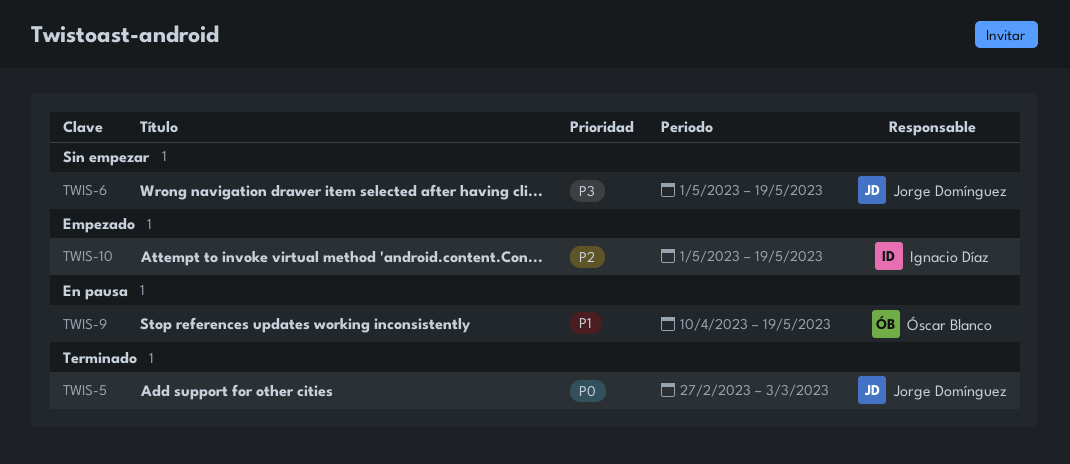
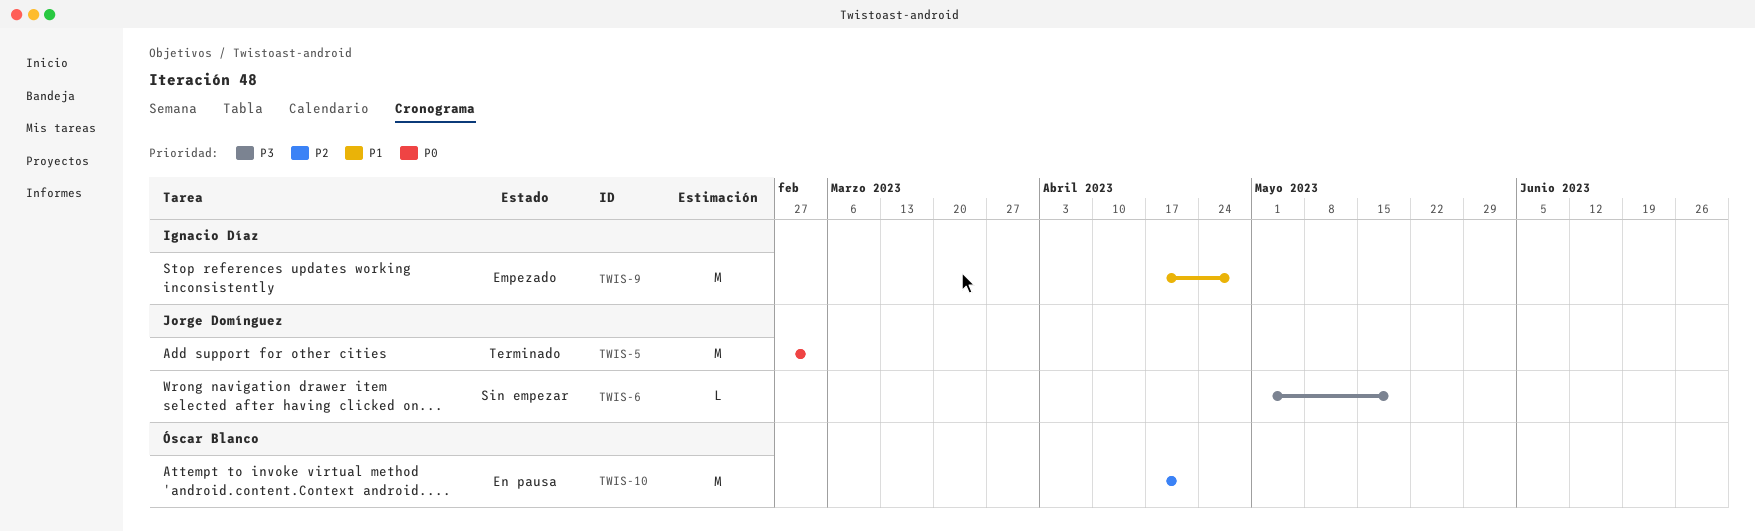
TWIS-9, status: En pausa -> Empezado
TWIS-9, owner: Óscar Blanco -> Ignacio Díaz
TWIS-9, start: Apr 10 -> Apr 17
TWIS-9, due: May 19 -> Apr 28
TWIS-10, status: Empezado -> En pausa
TWIS-10, owner: Ignacio Díaz -> Óscar Blanco
TWIS-10, start: May 1 -> Apr 17
TWIS-10, due: May 19 -> Apr 21

